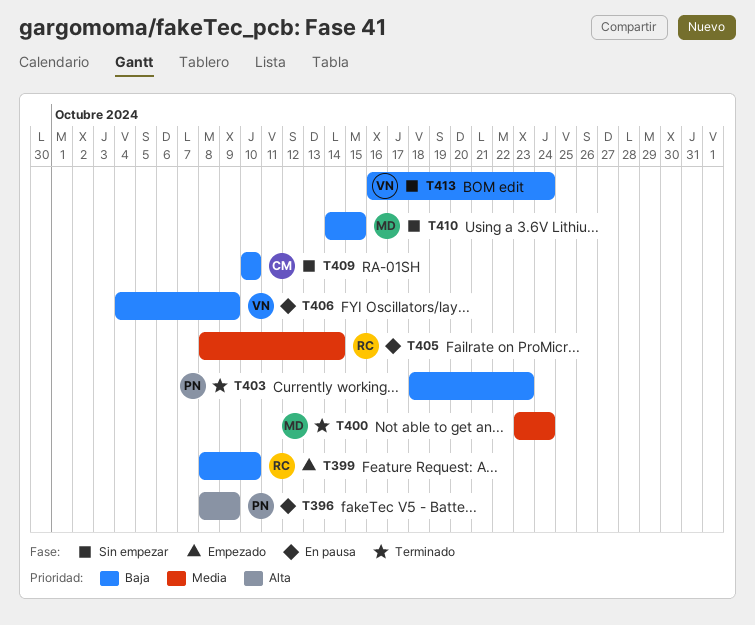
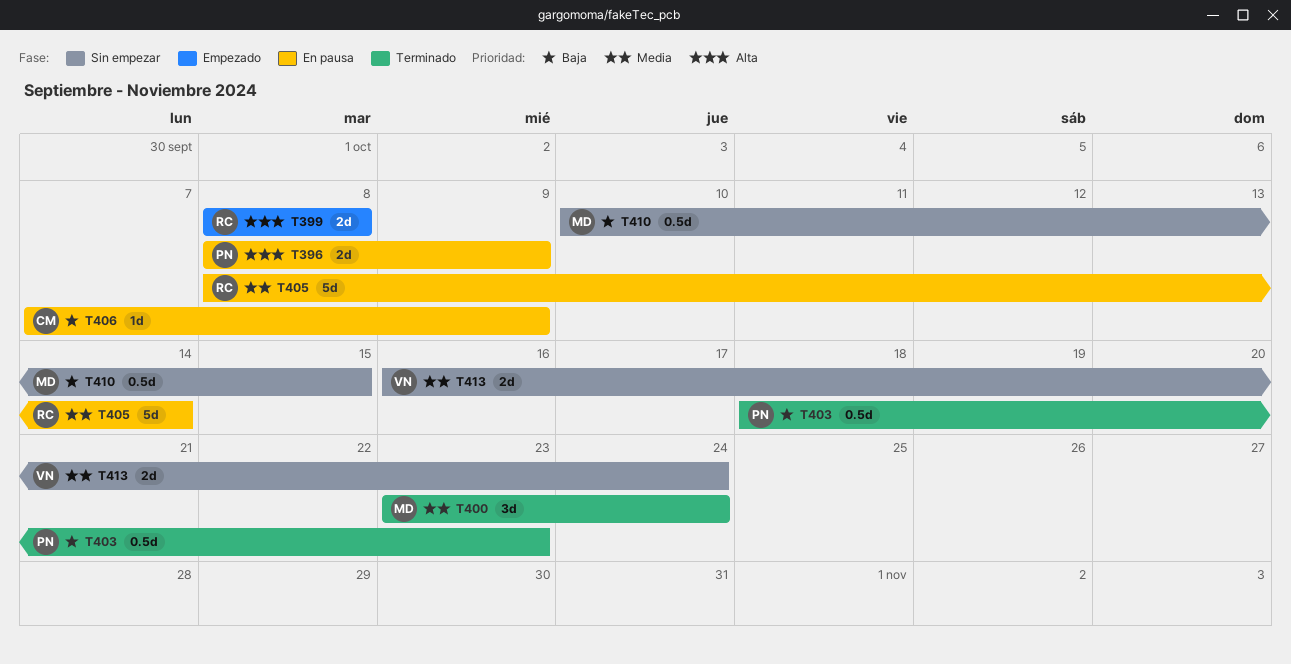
T399, priority: Baja -> Alta
T399, due: Oct 10 -> Oct 8
T406, owner: VN -> CM
T406, start: Oct 4 -> Oct 7
T409: present -> none
T410, start: Oct 14 -> Oct 10
T413, priority: Baja -> Media

